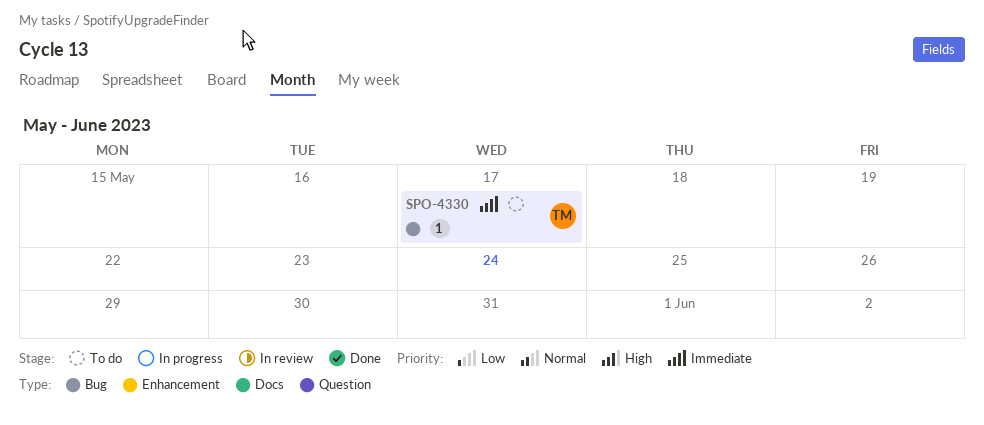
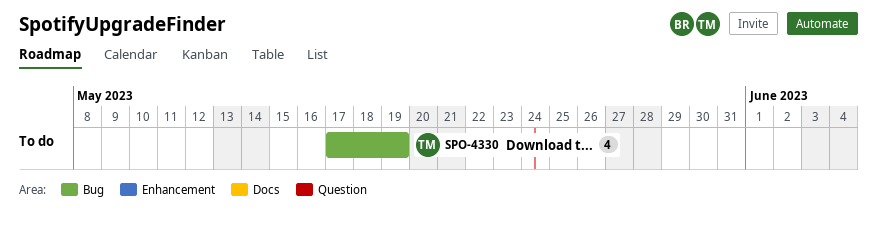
SPO-4330, estimate: 1 -> 4
SPO-4330, due: May 17 -> May 19

